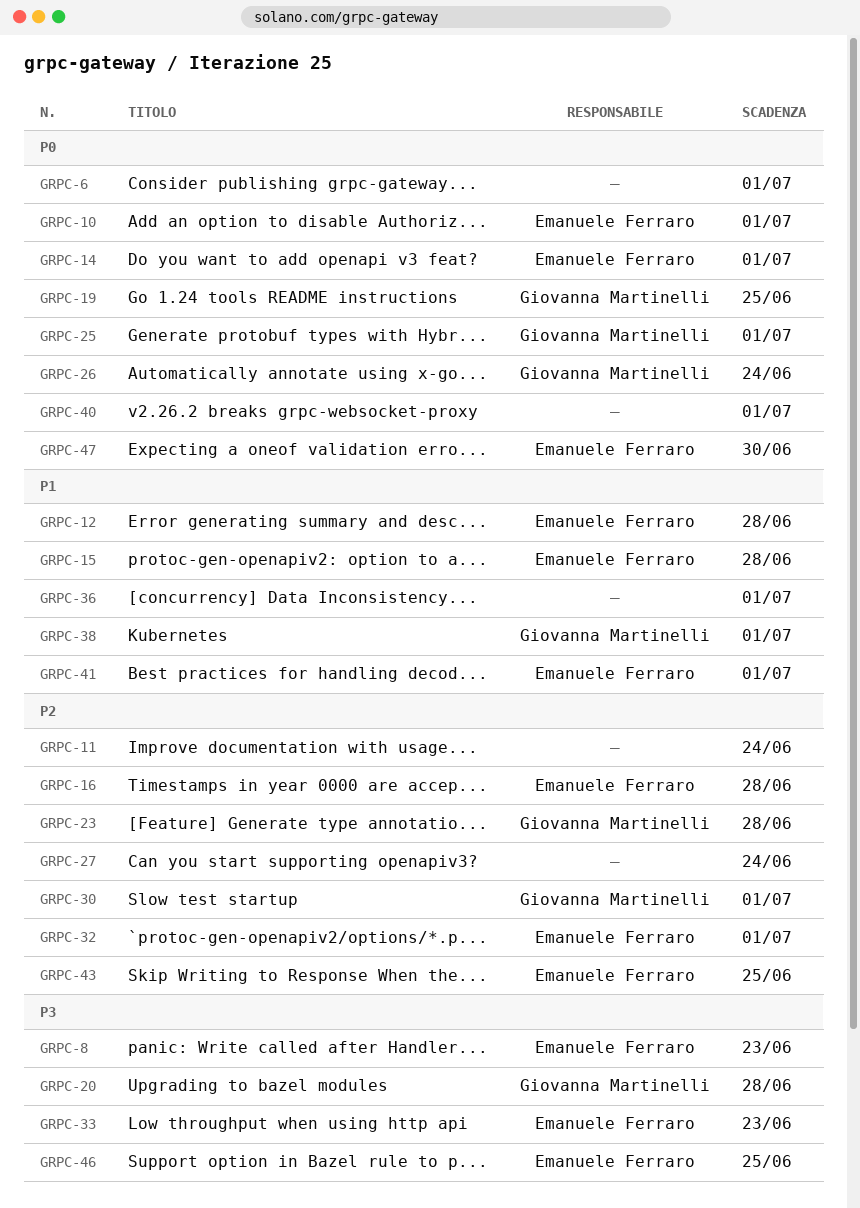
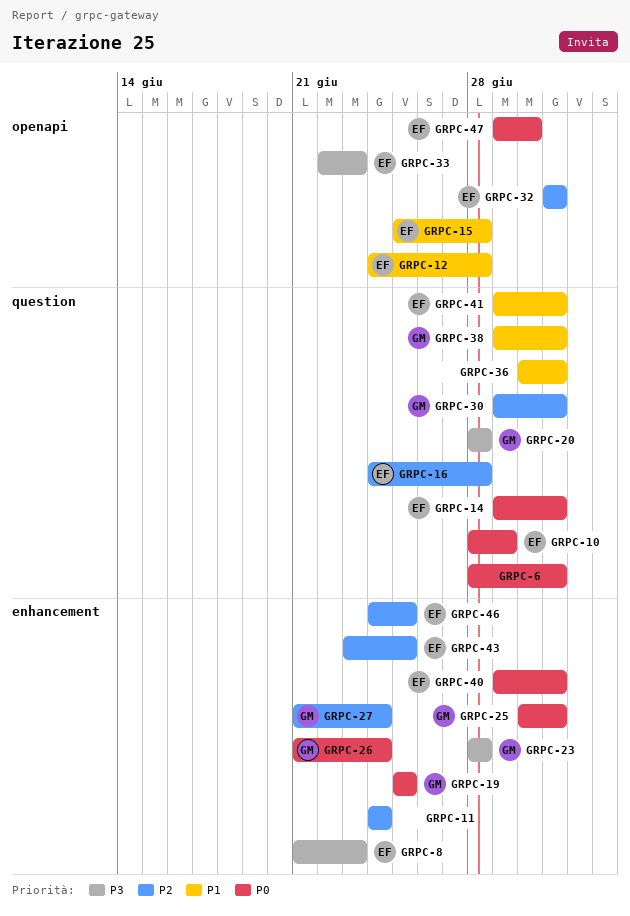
GRPC-10, due: Jul 1 -> Jun 29
GRPC-23, priority: P2 -> P3
GRPC-27, owner: none -> Giovanna Martinelli
GRPC-40, owner: none -> Emanuele Ferraro
GRPC-46, priority: P3 -> P2

